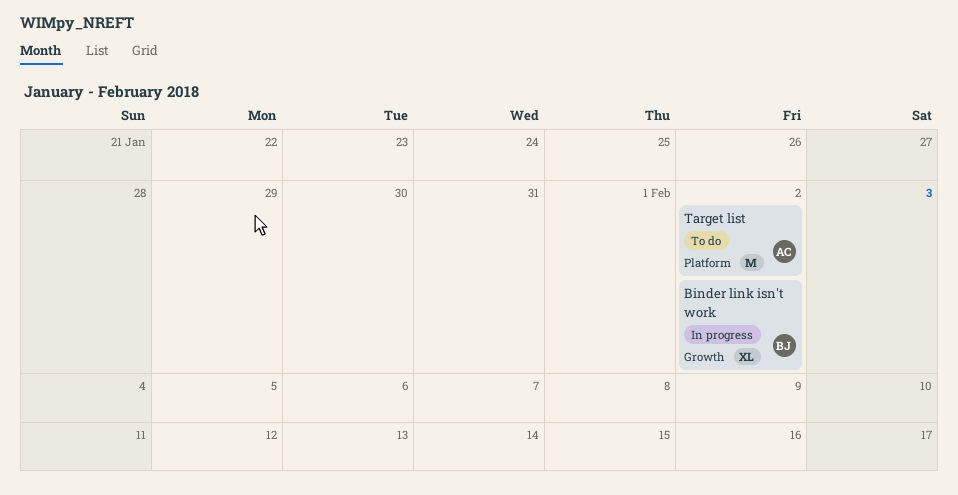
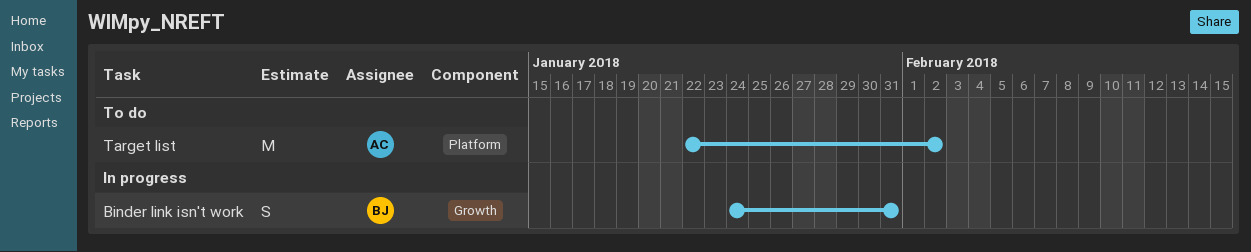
Binder link isn't work, estimate: XL -> S
Binder link isn't work, due: Feb 2 -> Jan 31

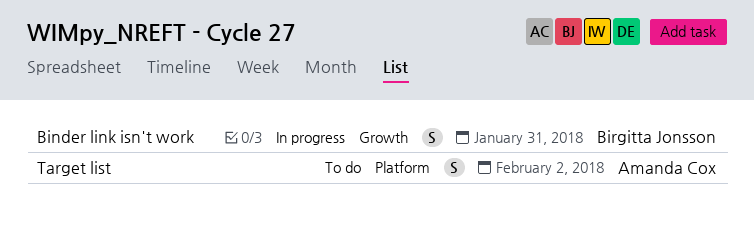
Target list, estimate: M -> S

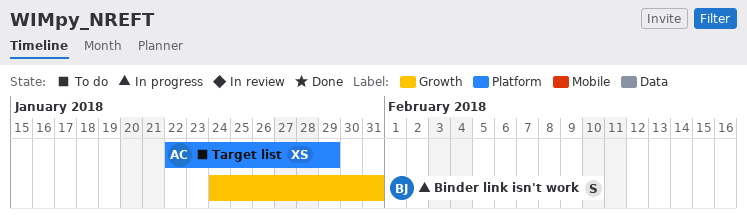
Target list, estimate: S -> XS
Target list, due: Feb 2 -> Jan 29

